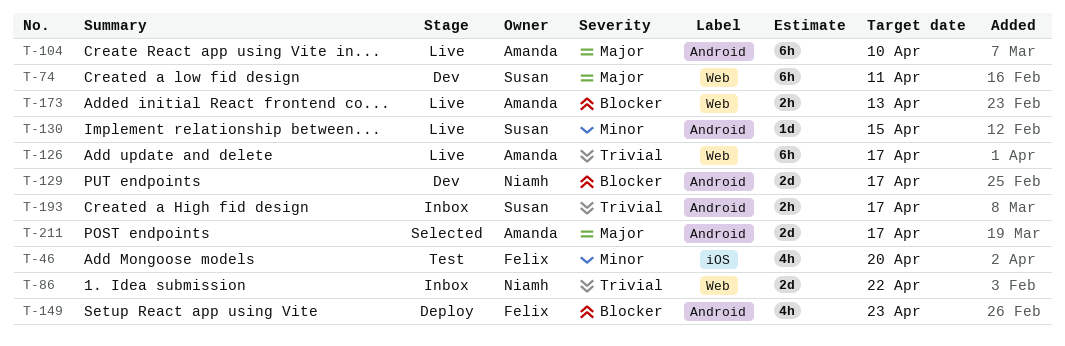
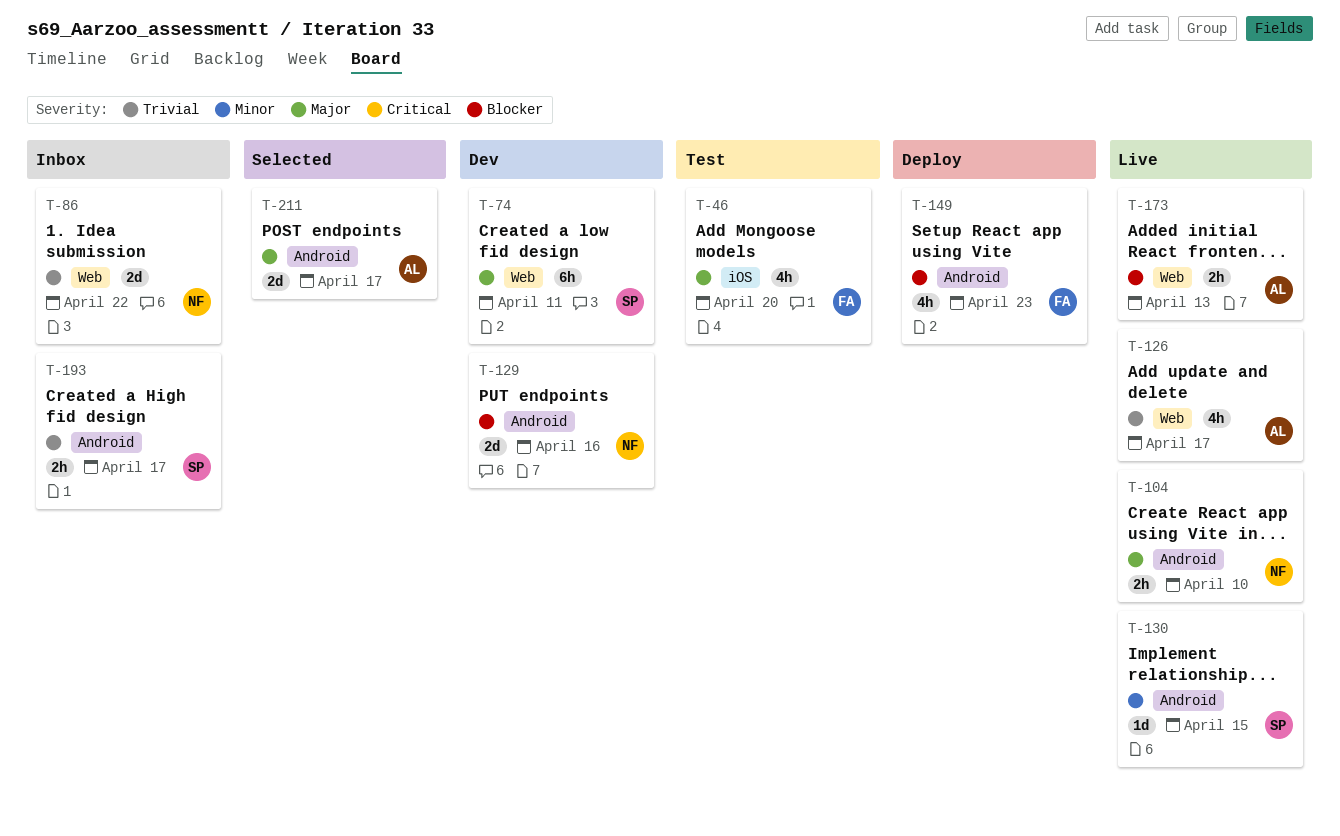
T-46, priority: Minor -> Major
T-104, owner: Amanda -> Niamh
T-104, estimate: 6h -> 2h
T-126, estimate: 6h -> 4h
T-129, due: Apr 17 -> Apr 16

